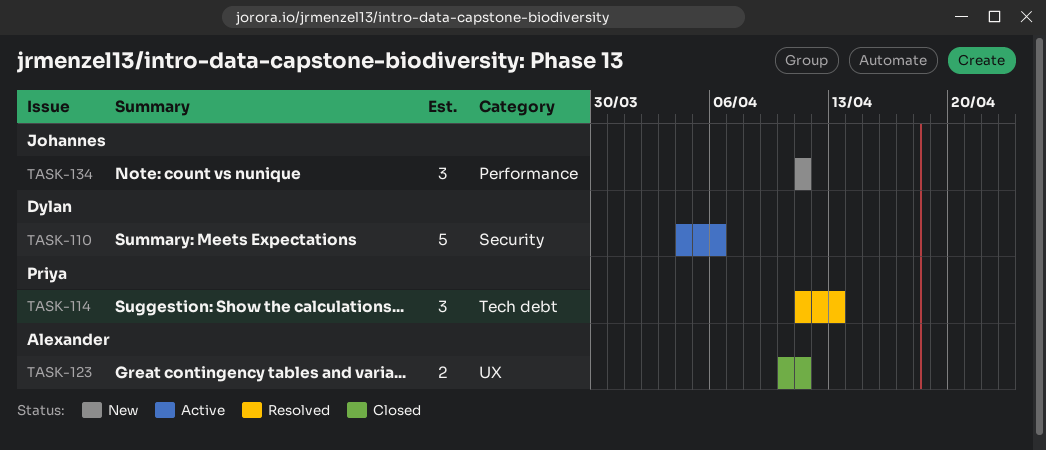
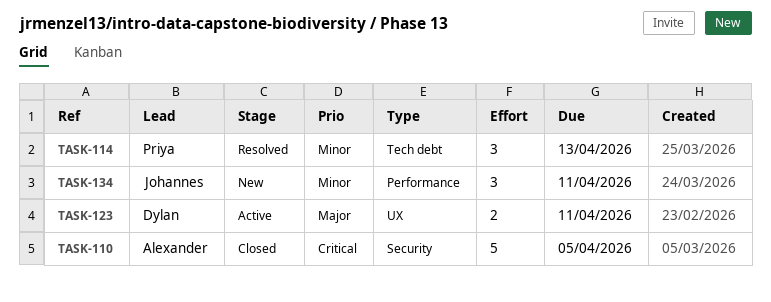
TASK-110, status: Active -> Closed
TASK-110, owner: Dylan -> Alexander
TASK-110, due: Apr 6 -> Apr 5
TASK-123, status: Closed -> Active
TASK-123, owner: Alexander -> Dylan

